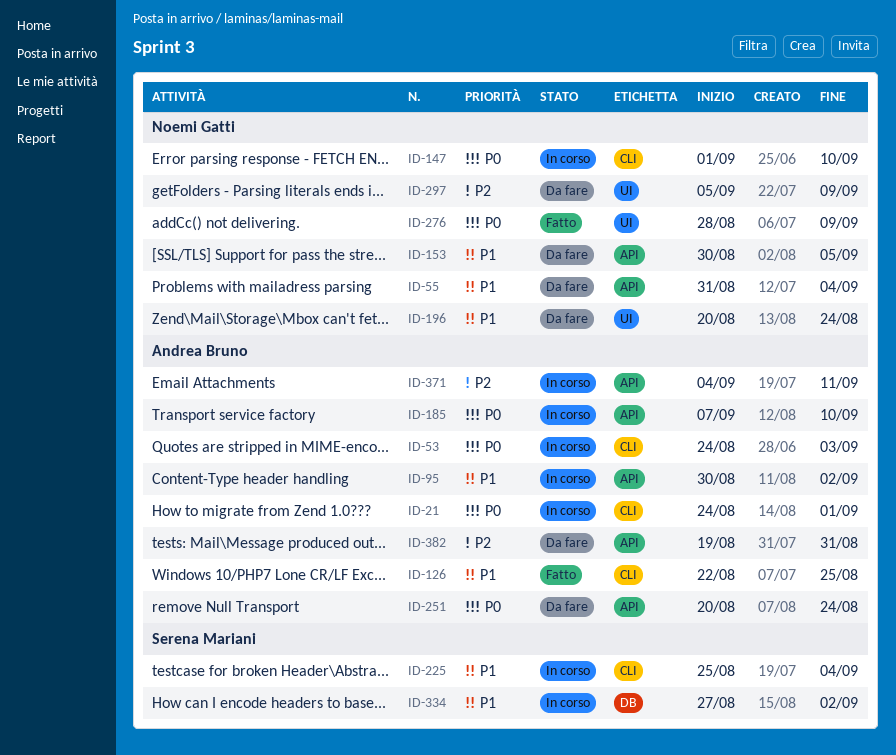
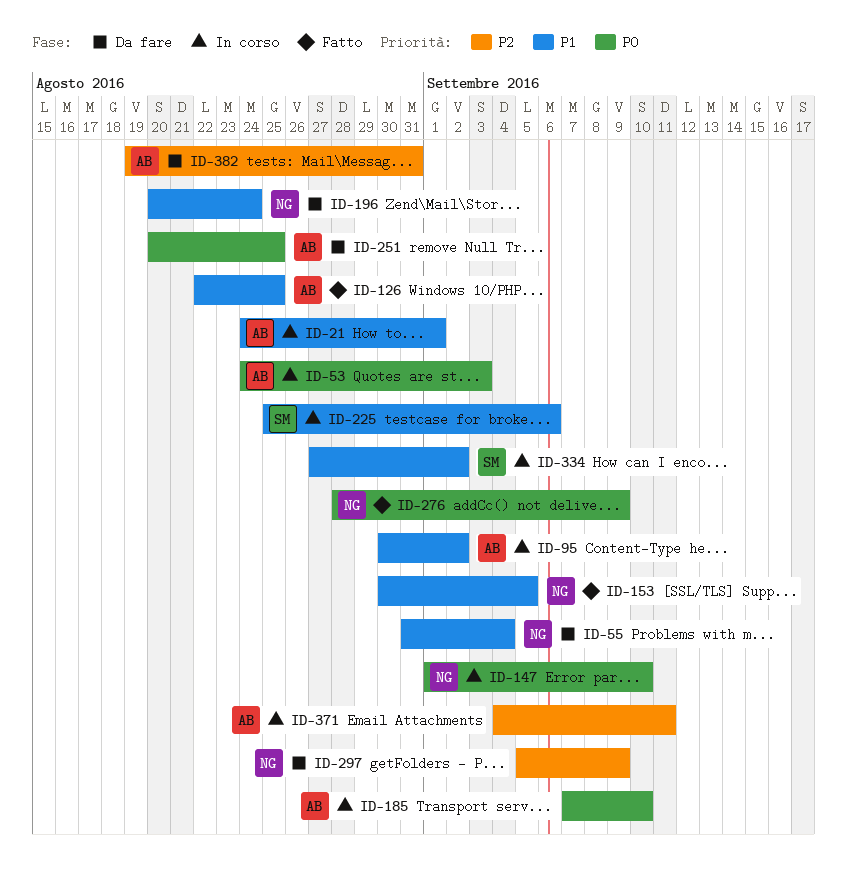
ID-21, priority: P0 -> P1
ID-153, status: Da fare -> Fatto
ID-225, due: Sep 4 -> Sep 6
ID-251, due: Aug 24 -> Aug 25

